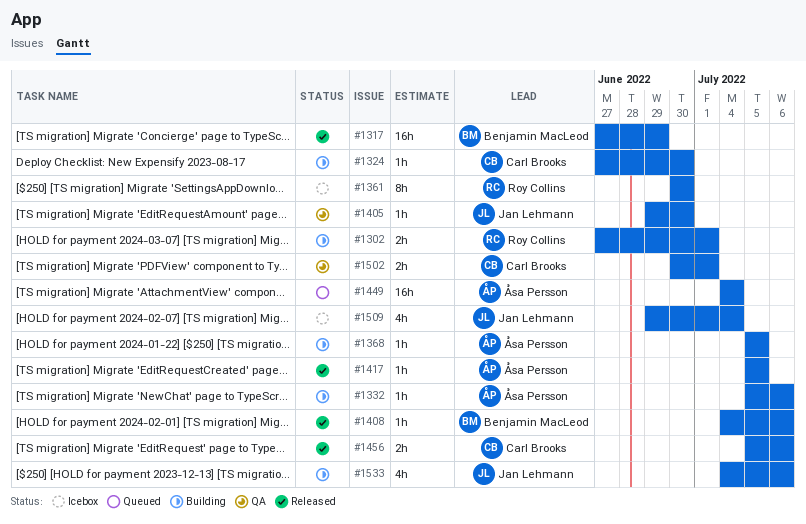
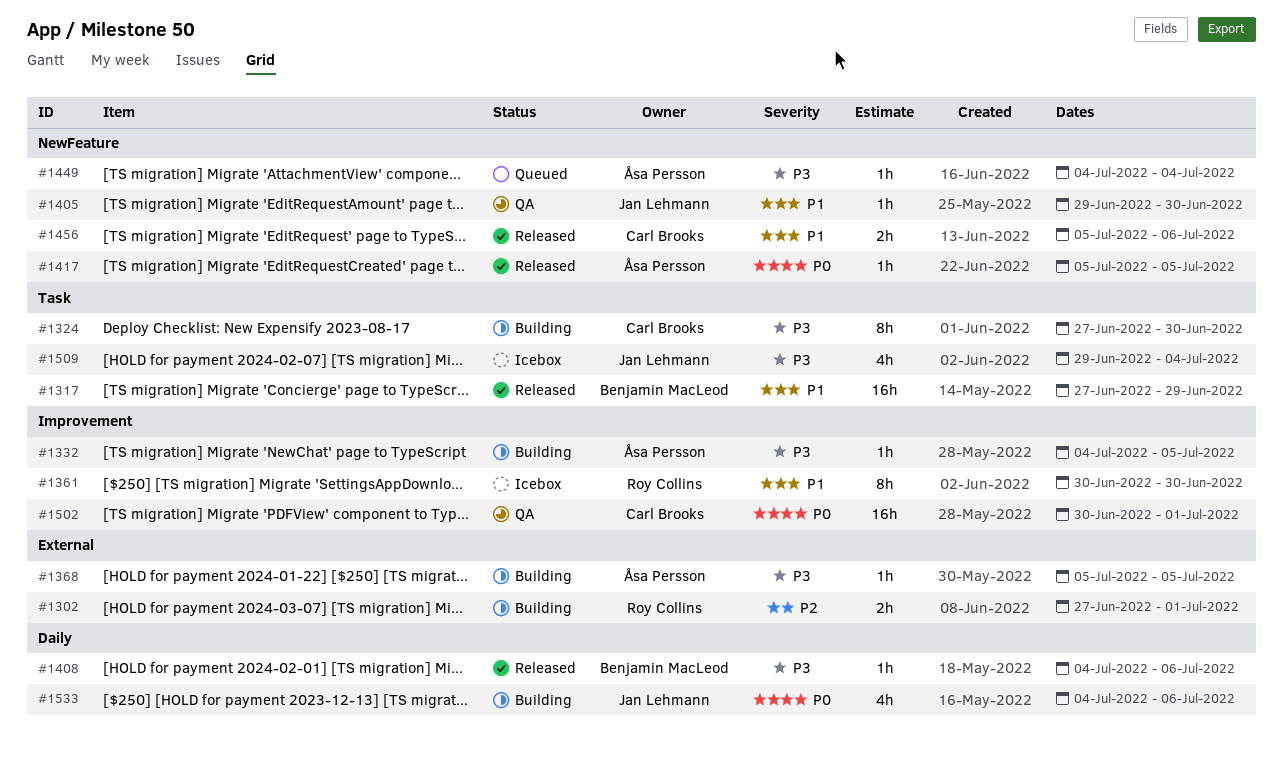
#1324, estimate: 1h -> 8h
#1332, start: Jul 5 -> Jul 4
#1332, due: Jul 6 -> Jul 5
#1449, estimate: 16h -> 1h
#1502, estimate: 2h -> 16h

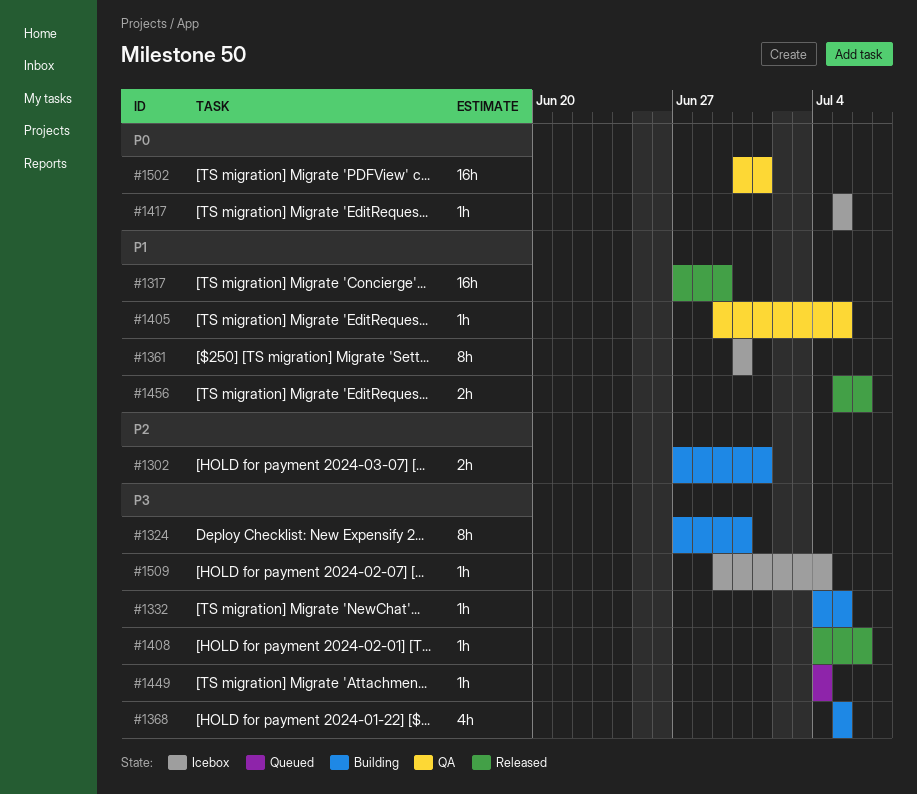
#1368, estimate: 1h -> 4h
#1405, due: Jun 30 -> Jul 5
#1417, status: Released -> Icebox
#1509, estimate: 4h -> 1h
#1533: present -> none

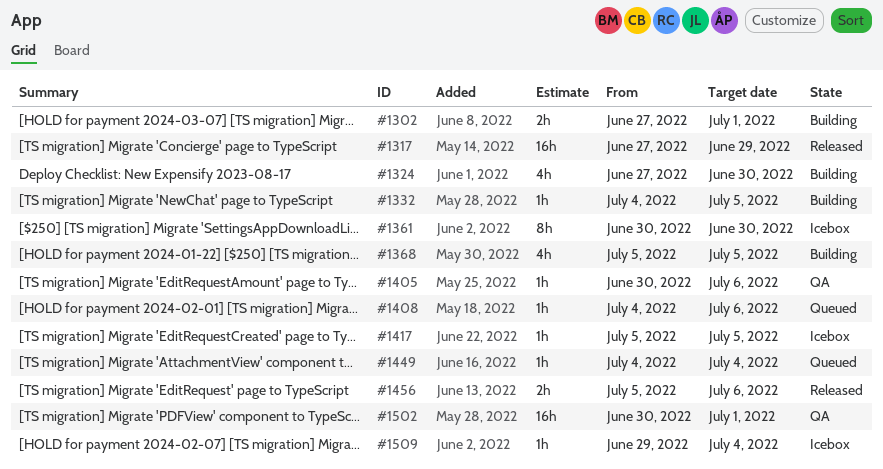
#1324, estimate: 8h -> 4h
#1405, start: Jun 29 -> Jun 30
#1405, due: Jul 5 -> Jul 6
#1408, status: Released -> Queued

